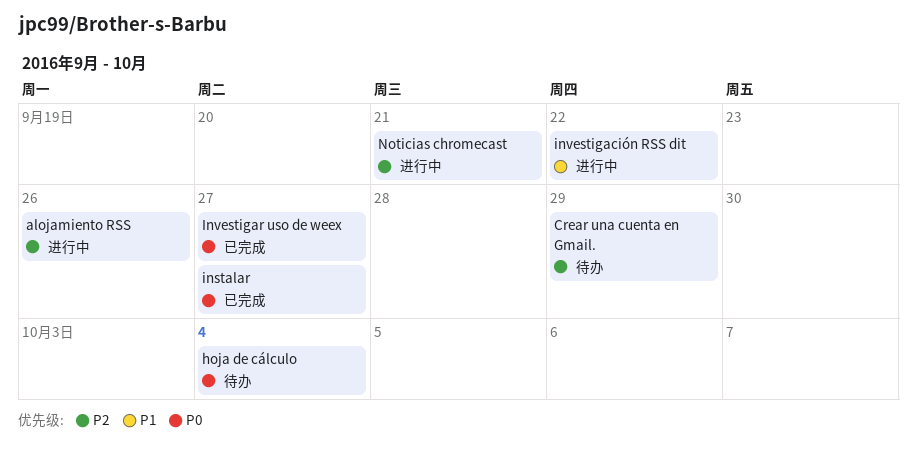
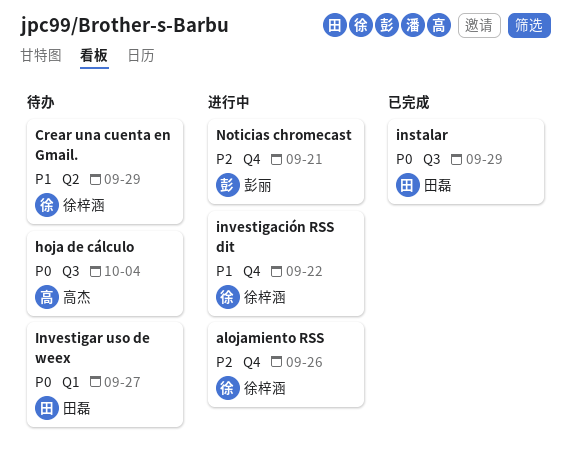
Crear una cuenta en Gmail., priority: P2 -> P1
instalar, due: Sep 27 -> Sep 29
Investigar uso de weex, status: 已完成 -> 待办

